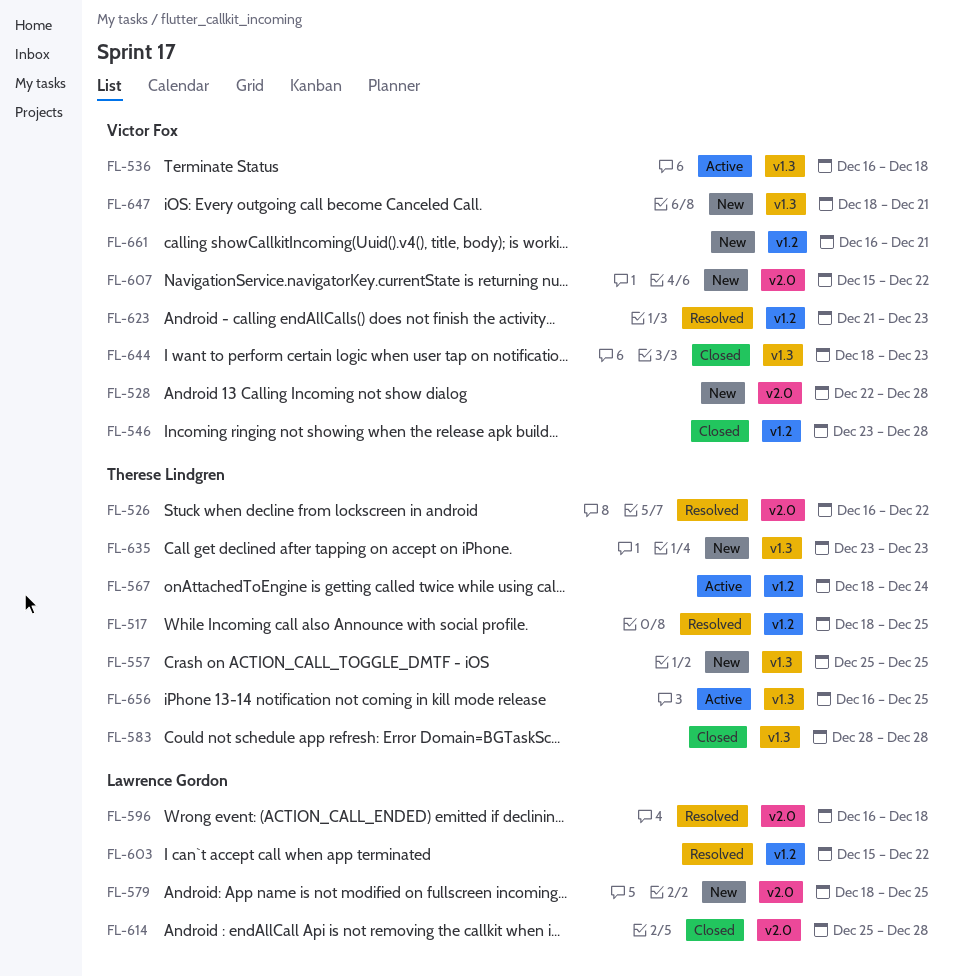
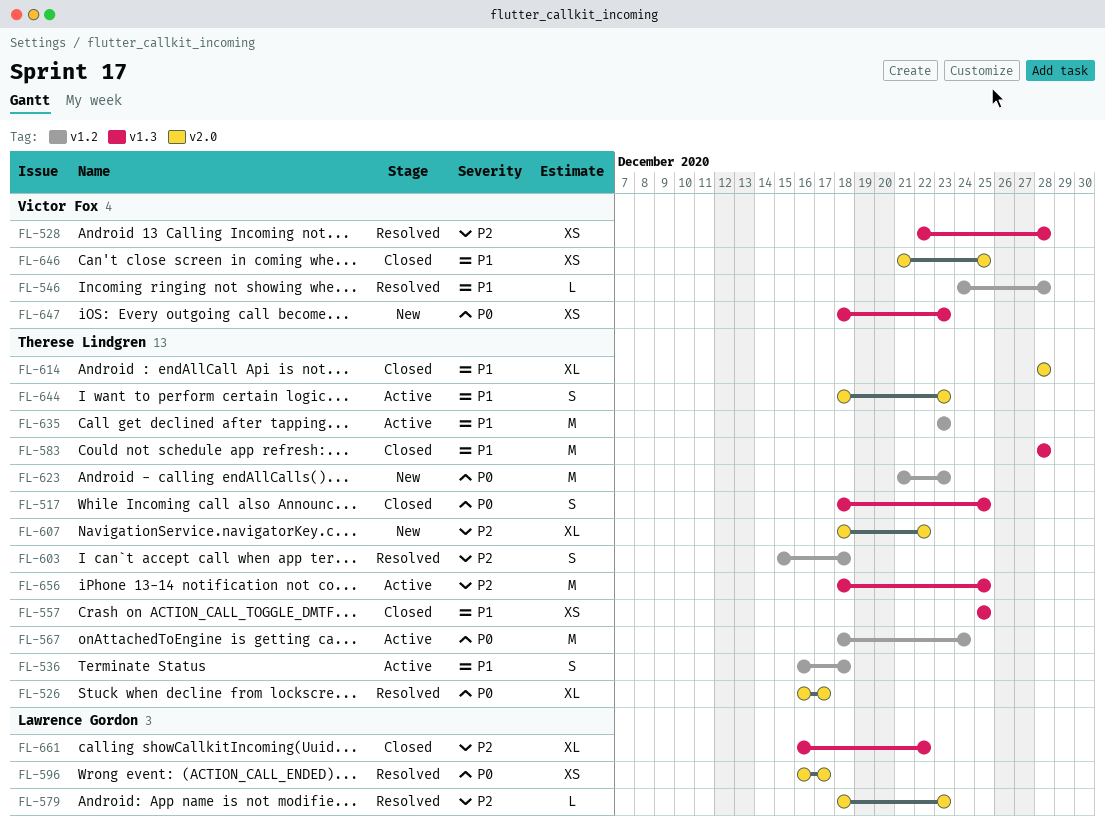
FL-517, status: Resolved -> Closed
FL-517, label: v1.2 -> v1.3
FL-526, due: Dec 22 -> Dec 17
FL-528, status: New -> Resolved
FL-528, label: v2.0 -> v1.3
FL-536, owner: Victor Fox -> Therese Lindgren
FL-536, label: v1.3 -> v1.2
FL-546, status: Closed -> Resolved
FL-546, start: Dec 23 -> Dec 24
FL-557, status: New -> Closed
FL-579, status: New -> Resolved
FL-579, due: Dec 25 -> Dec 23
FL-596, due: Dec 18 -> Dec 17
FL-603, owner: Lawrence Gordon -> Therese Lindgren
FL-603, due: Dec 22 -> Dec 18
FL-607, owner: Victor Fox -> Therese Lindgren
FL-607, start: Dec 15 -> Dec 18
FL-614, owner: Lawrence Gordon -> Therese Lindgren
FL-614, start: Dec 25 -> Dec 28
FL-623, status: Resolved -> New
FL-623, owner: Victor Fox -> Therese Lindgren
FL-635, status: New -> Active
FL-635, label: v1.3 -> v1.2
FL-644, status: Closed -> Active
FL-644, owner: Victor Fox -> Therese Lindgren
FL-644, label: v1.3 -> v2.0
FL-646: none -> present
FL-647, due: Dec 21 -> Dec 23
FL-656, start: Dec 16 -> Dec 18
FL-661, status: New -> Closed
FL-661, owner: Victor Fox -> Lawrence Gordon
FL-661, label: v1.2 -> v1.3
FL-661, due: Dec 21 -> Dec 22

